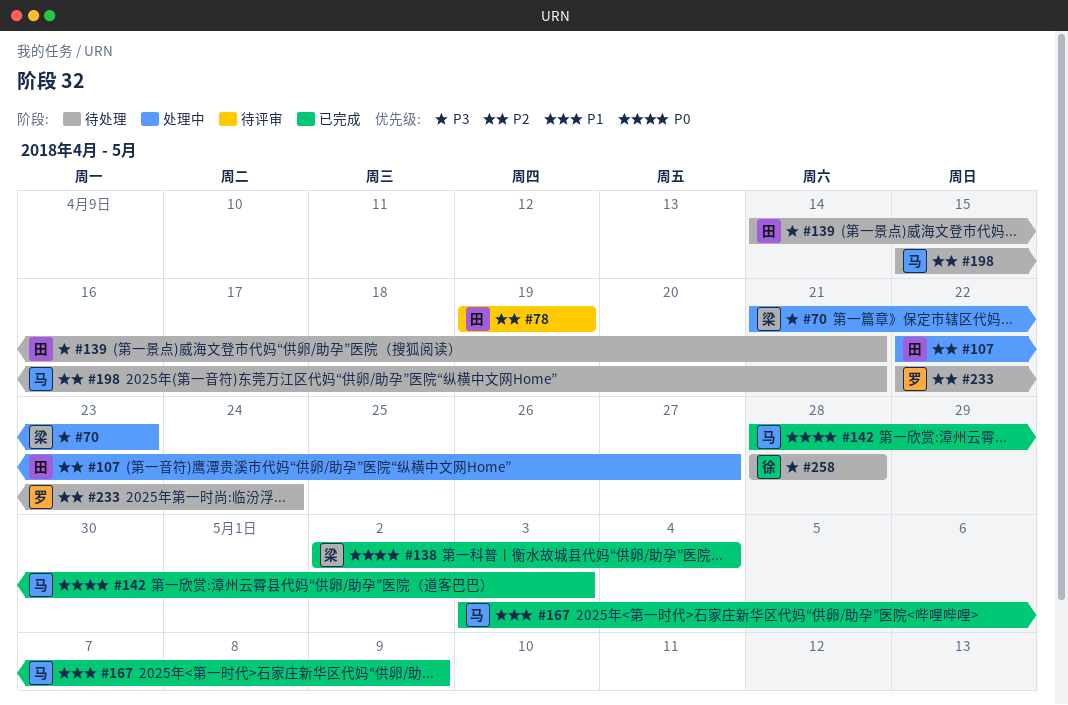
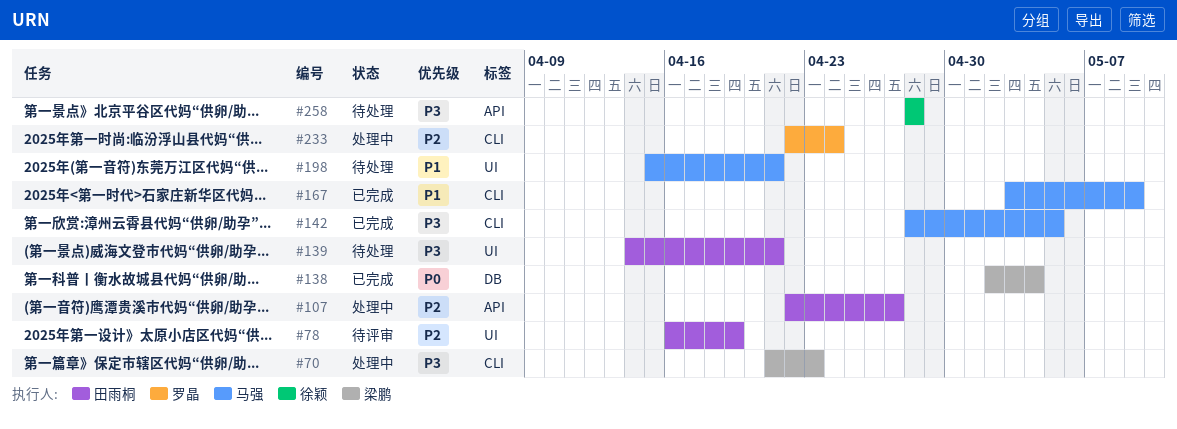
#78, start: Apr 19 -> Apr 16
#142, priority: P0 -> P3
#142, due: May 3 -> May 5
#198, priority: P2 -> P1
#233, status: 待处理 -> 处理中

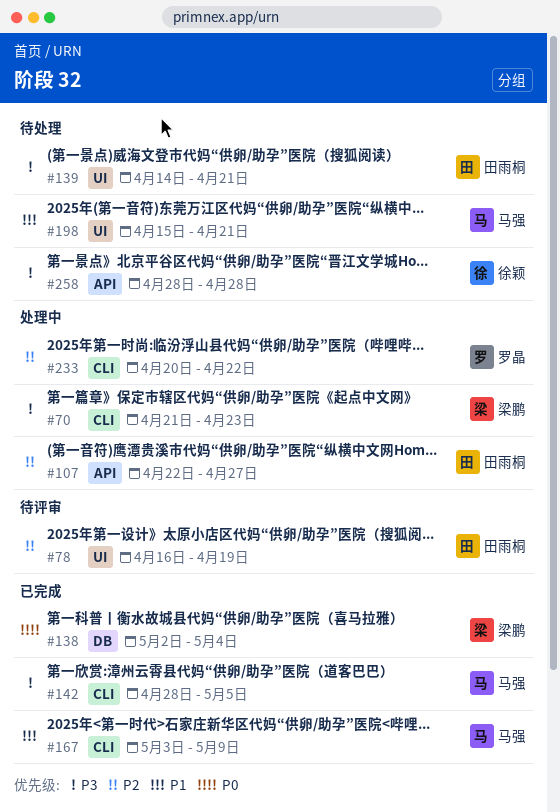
#233, start: Apr 22 -> Apr 20
#233, due: Apr 24 -> Apr 22

